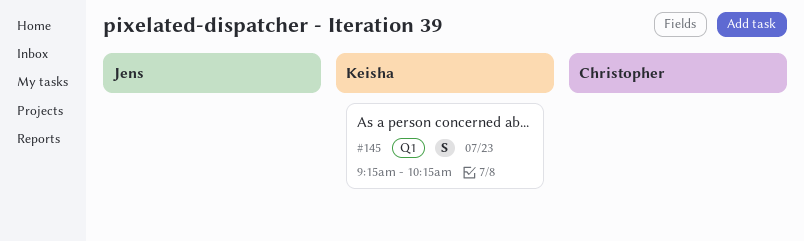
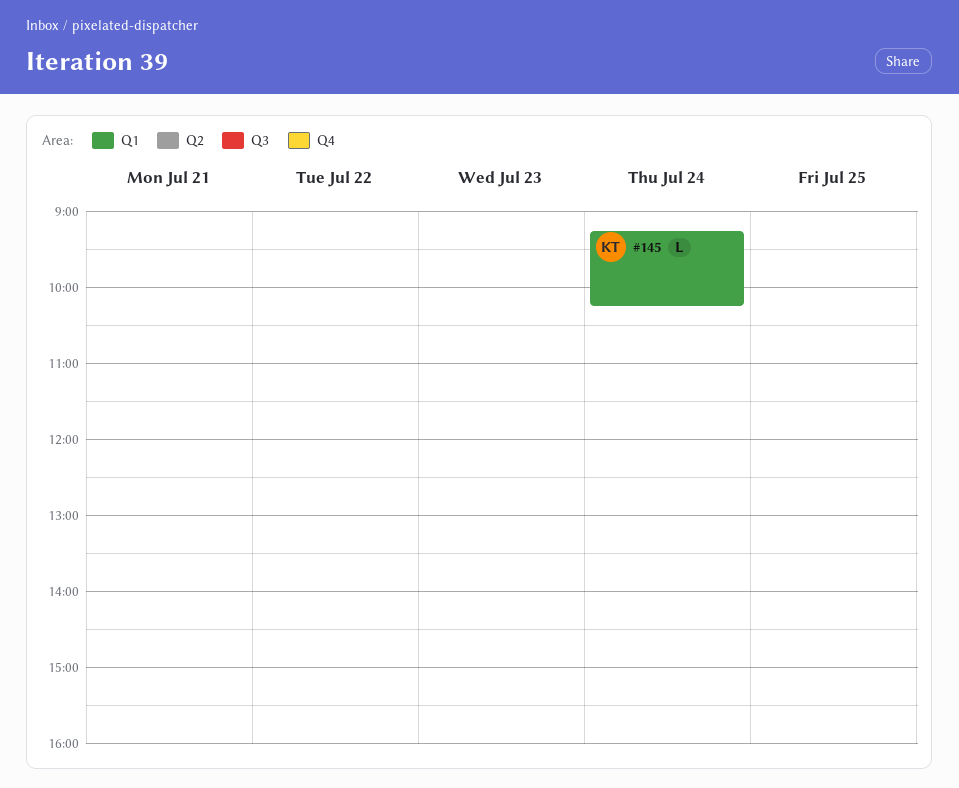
#145, estimate: S -> L
#145, day: Jul 23 -> Jul 24

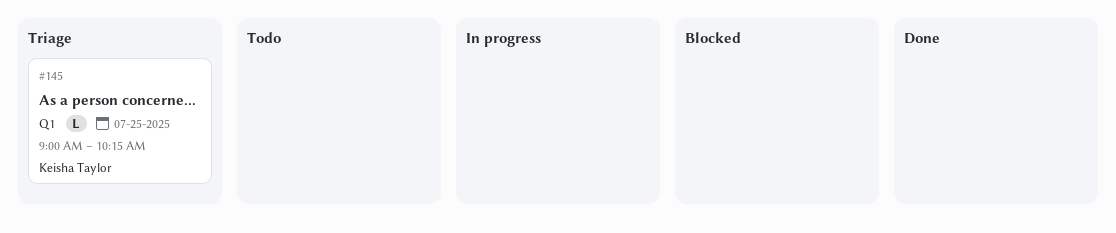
#145, day: Jul 24 -> Jul 25
#145, begins: 09:15 -> 09:00

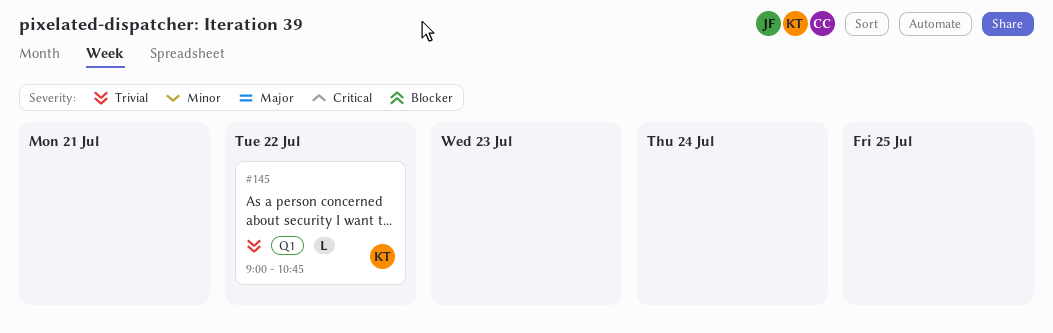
#145, day: Jul 25 -> Jul 22
#145, ends: 10:15 -> 10:45

